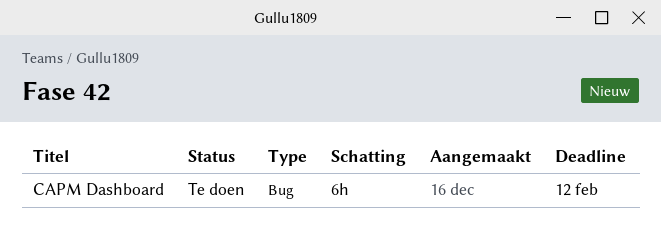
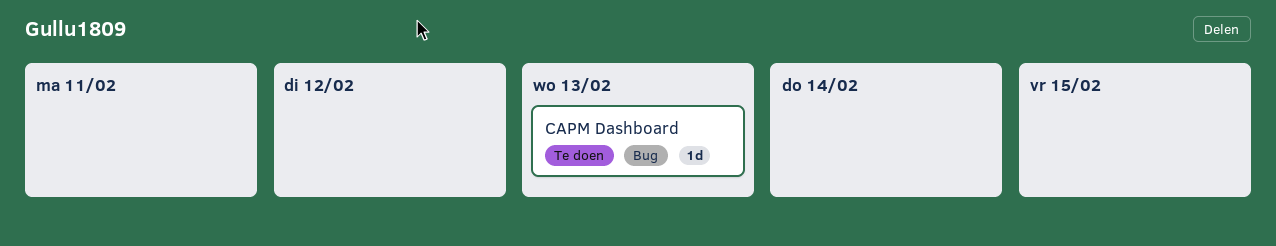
CAPM Dashboard, estimate: 6h -> 1d
CAPM Dashboard, due: Feb 12 -> Feb 13

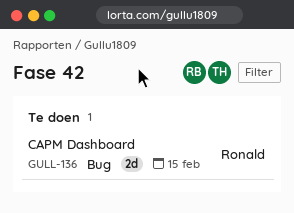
CAPM Dashboard, estimate: 1d -> 2d
CAPM Dashboard, due: Feb 13 -> Feb 15

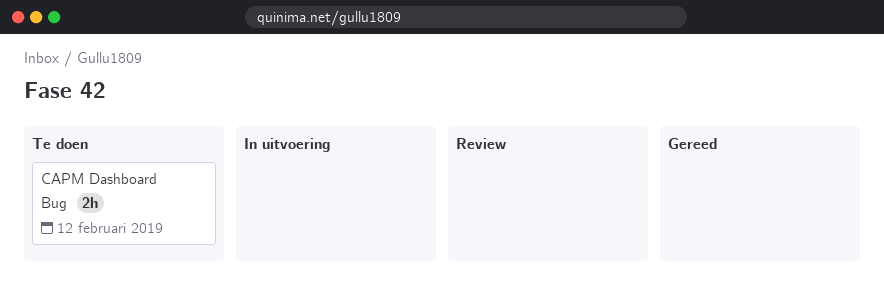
CAPM Dashboard, estimate: 2d -> 2h
CAPM Dashboard, due: Feb 15 -> Feb 12

